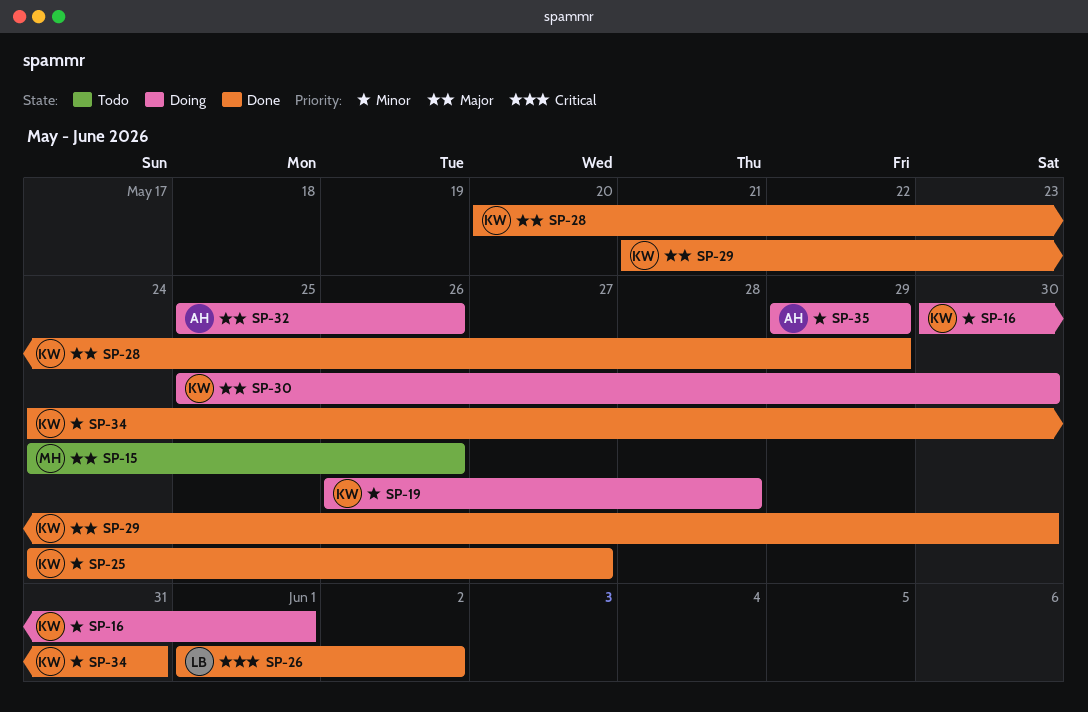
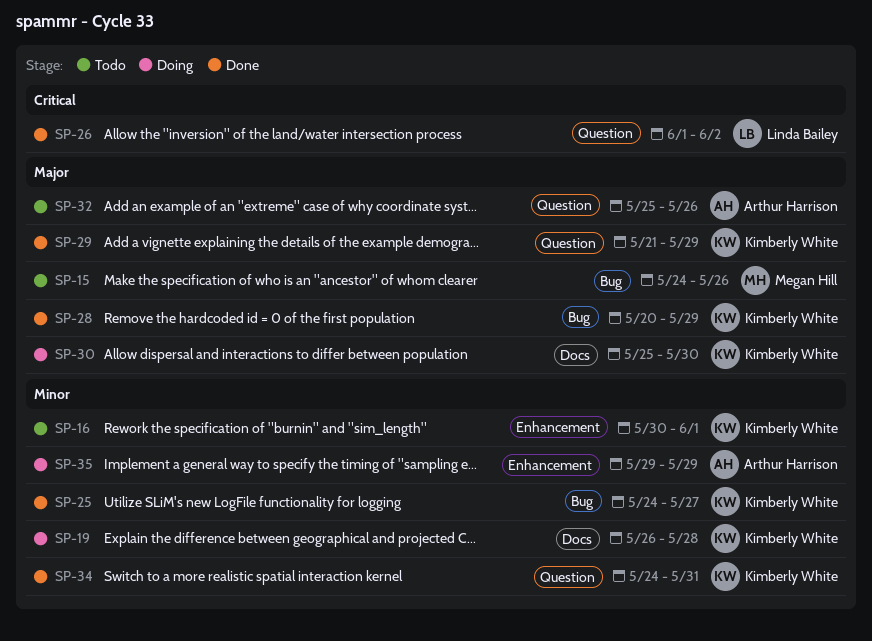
SP-16, status: Doing -> Todo
SP-29, due: May 30 -> May 29
SP-32, status: Doing -> Todo

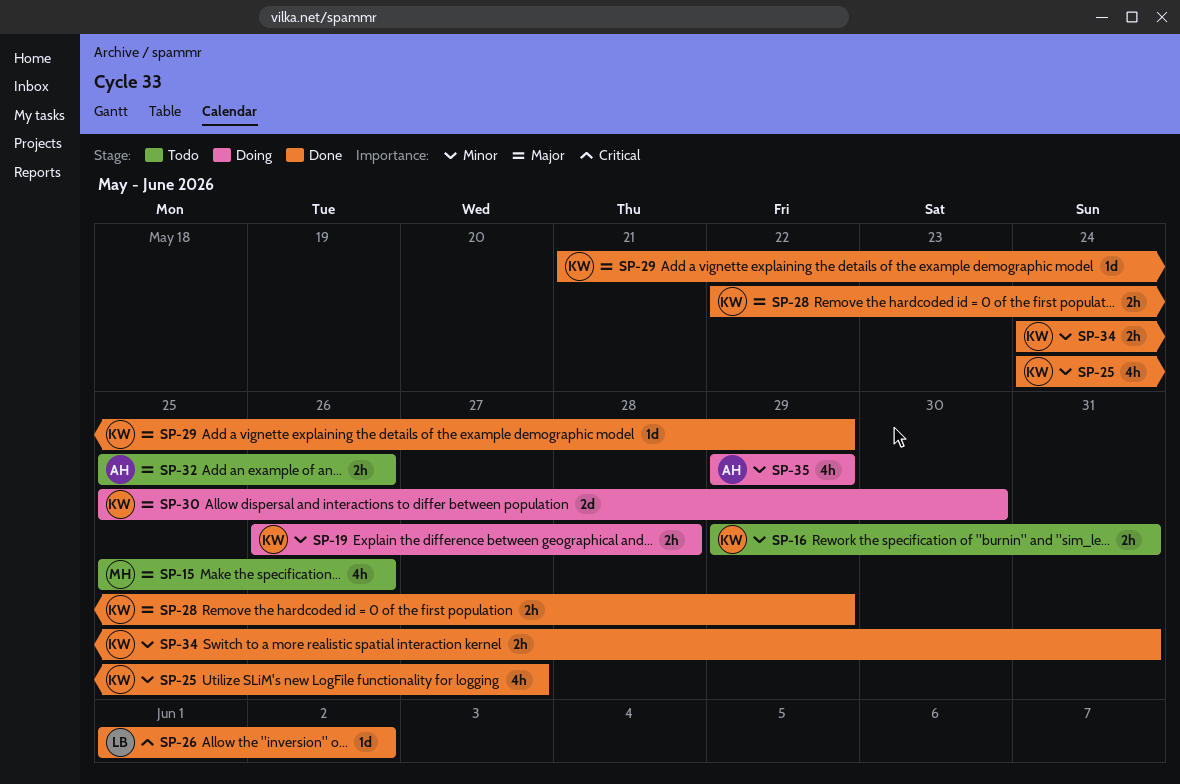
SP-15, start: May 24 -> May 25
SP-16, start: May 30 -> May 29
SP-16, due: Jun 1 -> May 31
SP-28, start: May 20 -> May 22

